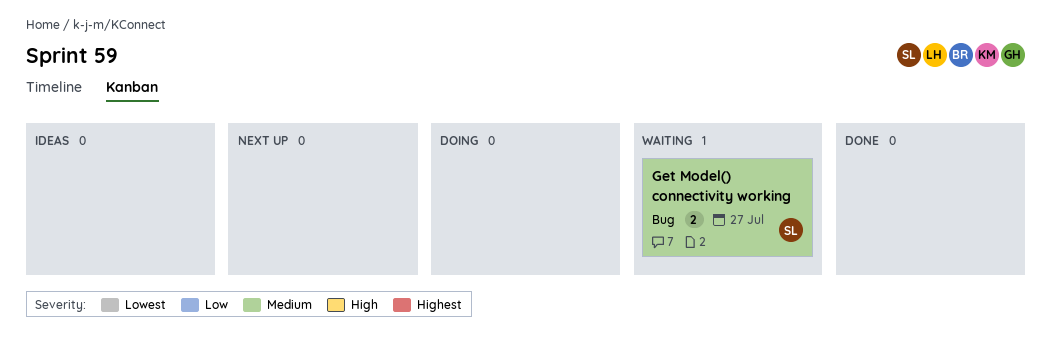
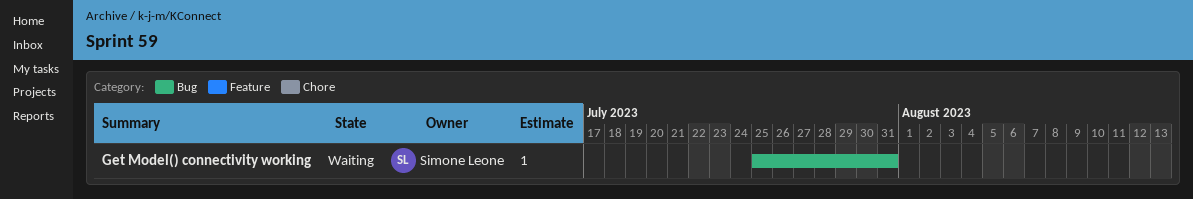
Get Model() connectivity working, estimate: 2 -> 1
Get Model() connectivity working, due: Jul 27 -> Jul 31

